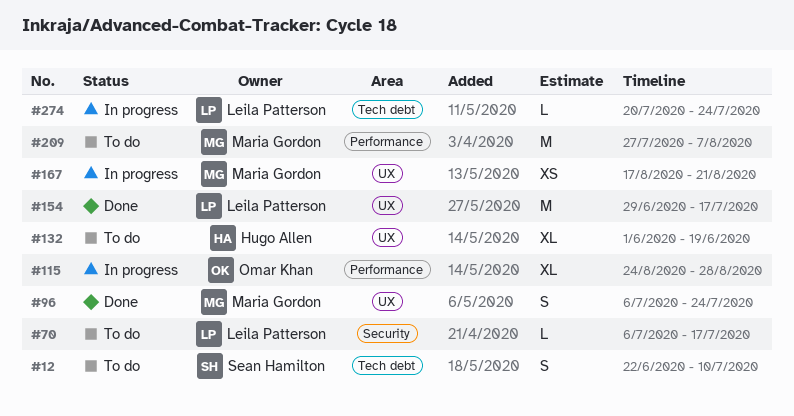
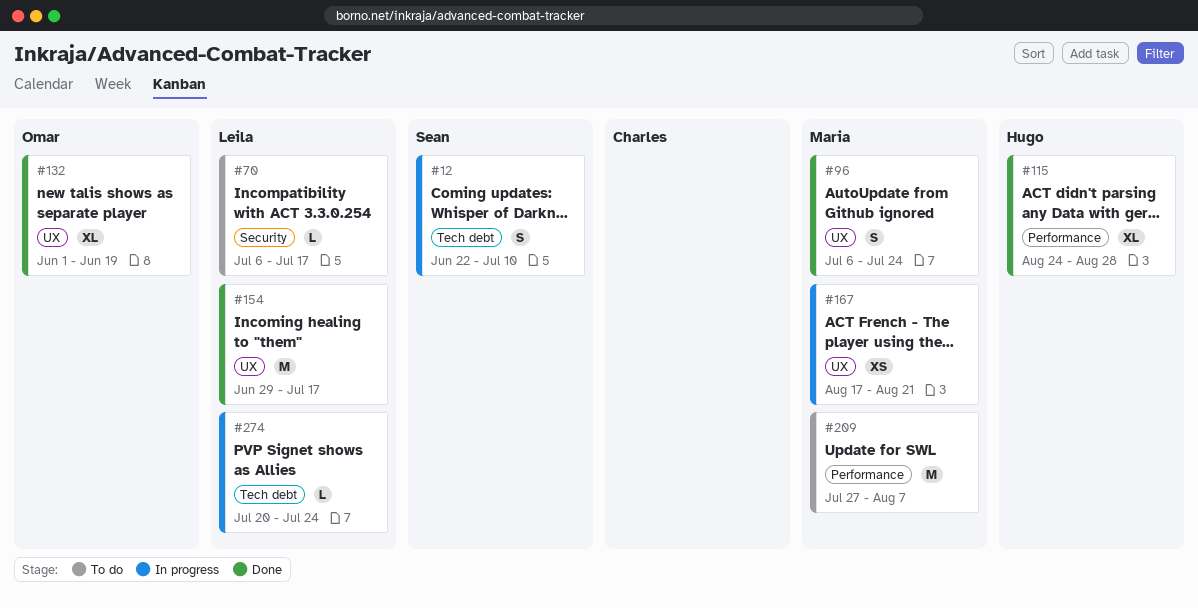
#12, status: To do -> In progress
#115, status: In progress -> Done
#115, owner: Omar Khan -> Hugo Allen
#132, status: To do -> Done
#132, owner: Hugo Allen -> Omar Khan

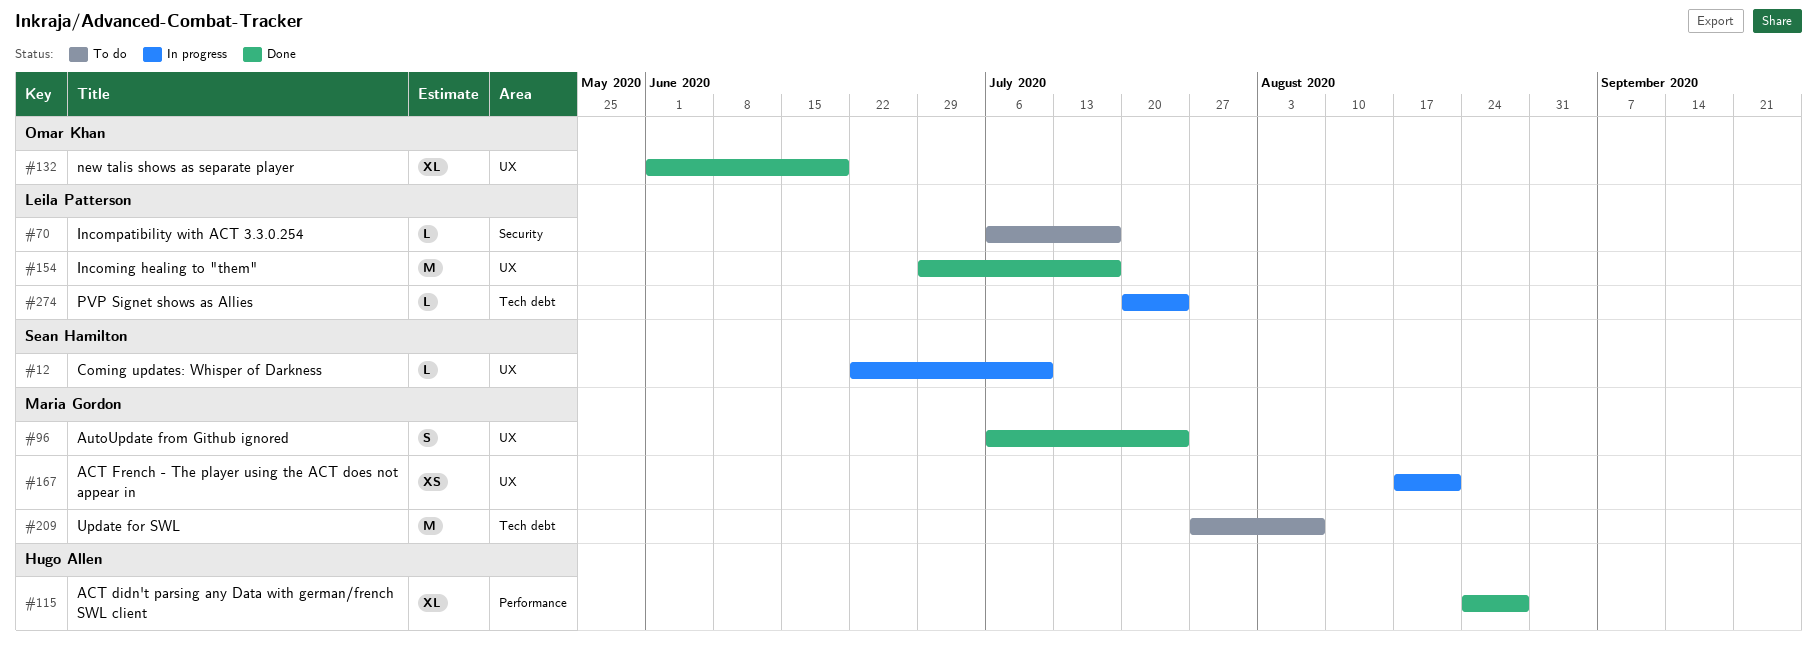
#12, label: Tech debt -> UX
#12, estimate: S -> L
#209, label: Performance -> Tech debt

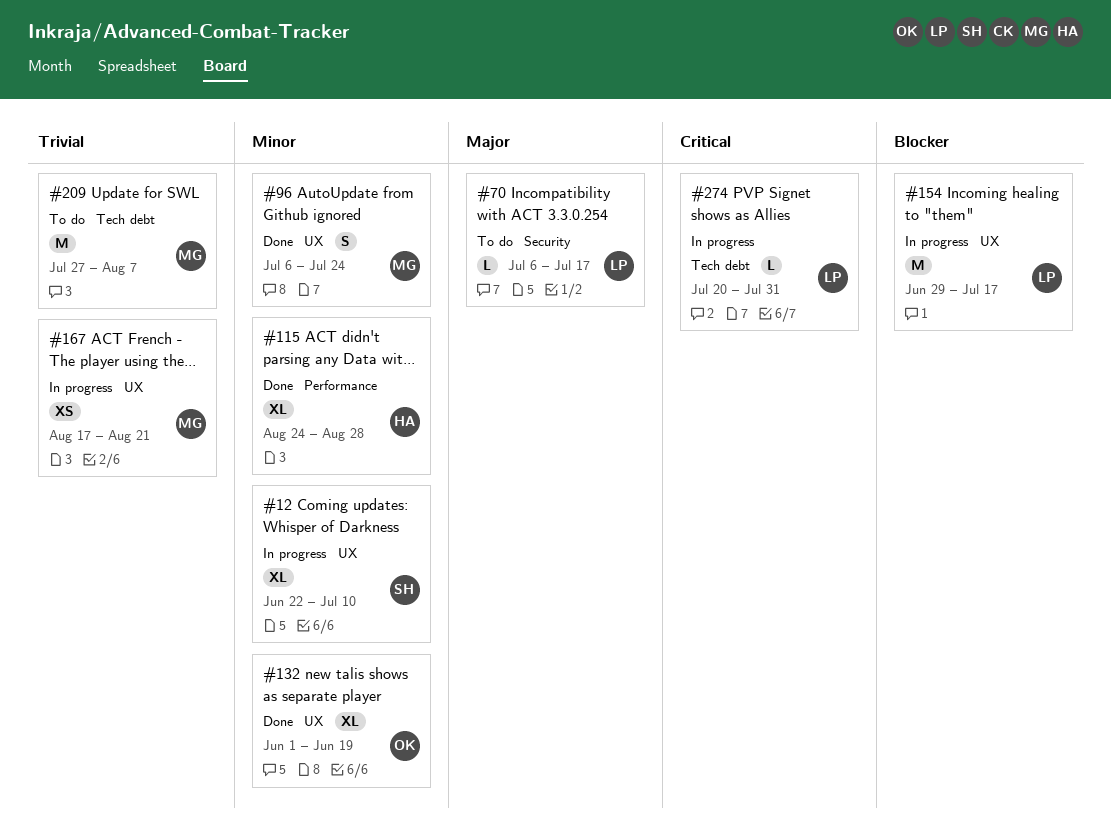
#12, estimate: L -> XL
#154, status: Done -> In progress
#274, due: Jul 24 -> Jul 31

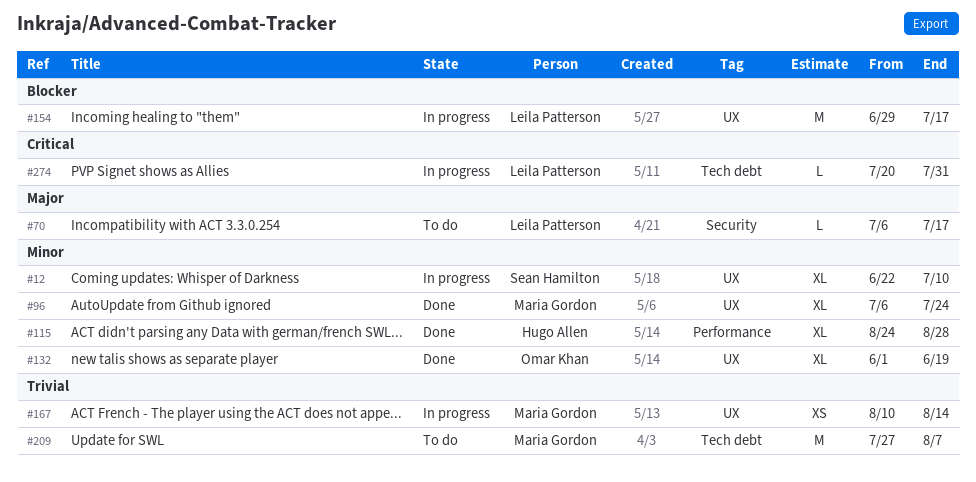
#96, estimate: S -> XL
#167, start: Aug 17 -> Aug 10
#167, due: Aug 21 -> Aug 14

